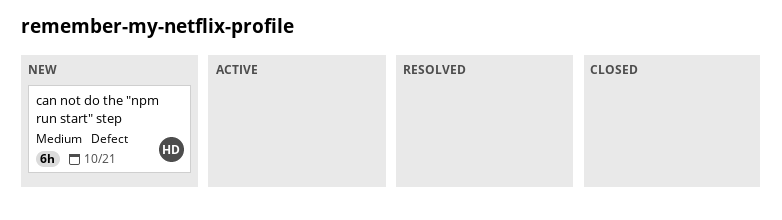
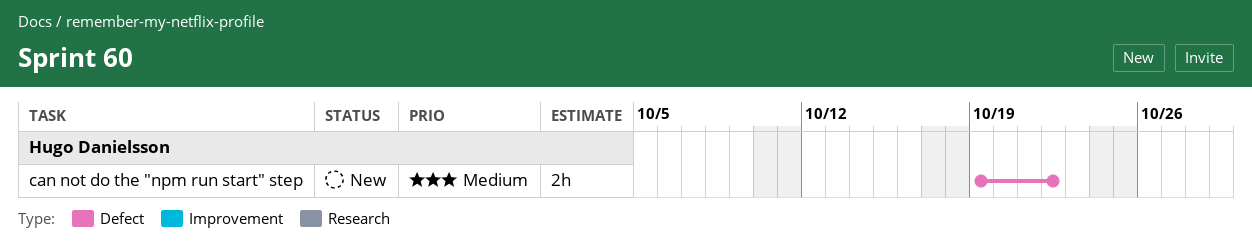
can not do the "npm run start" step, estimate: 6h -> 2h
can not do the "npm run start" step, due: Oct 21 -> Oct 22

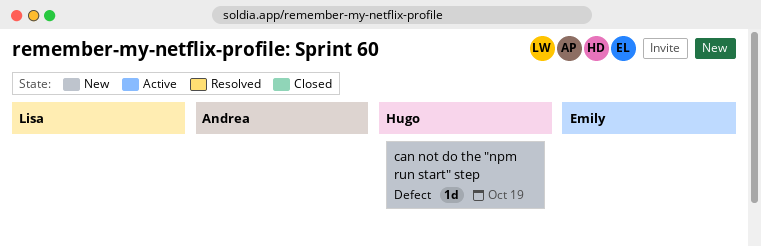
can not do the "npm run start" step, estimate: 2h -> 1d
can not do the "npm run start" step, due: Oct 22 -> Oct 19

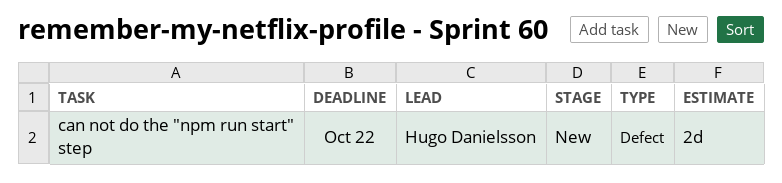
can not do the "npm run start" step, estimate: 1d -> 2d
can not do the "npm run start" step, due: Oct 19 -> Oct 22

